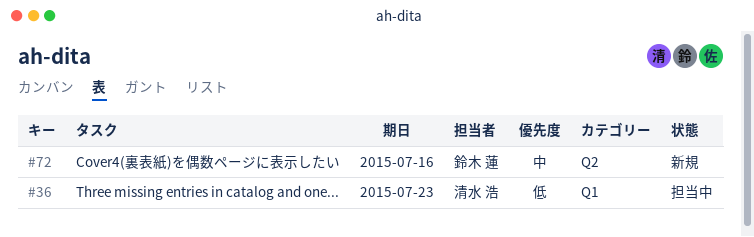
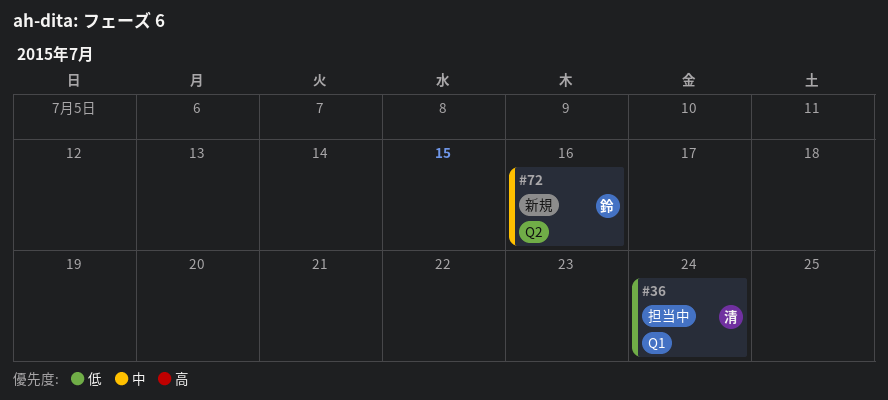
#36, due: Jul 23 -> Jul 24

